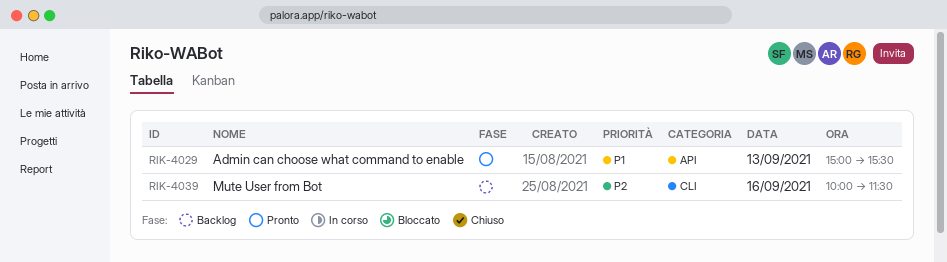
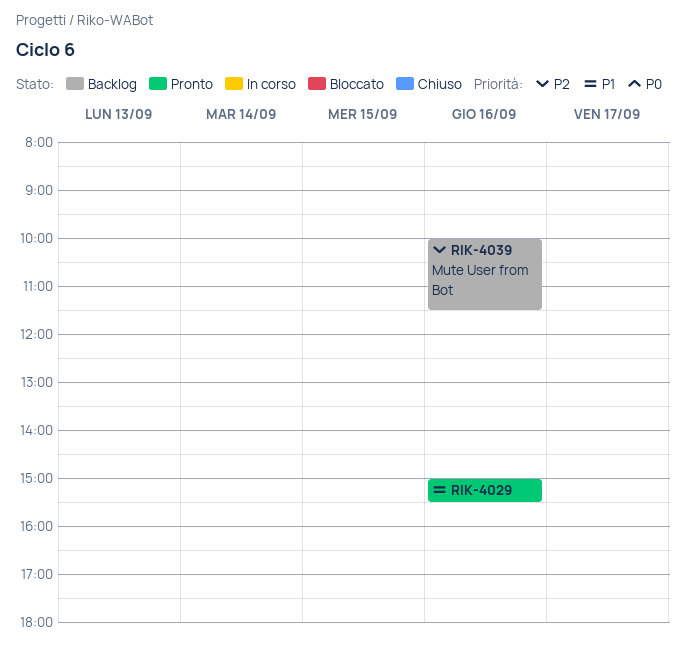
RIK-4029, day: Sep 13 -> Sep 16

